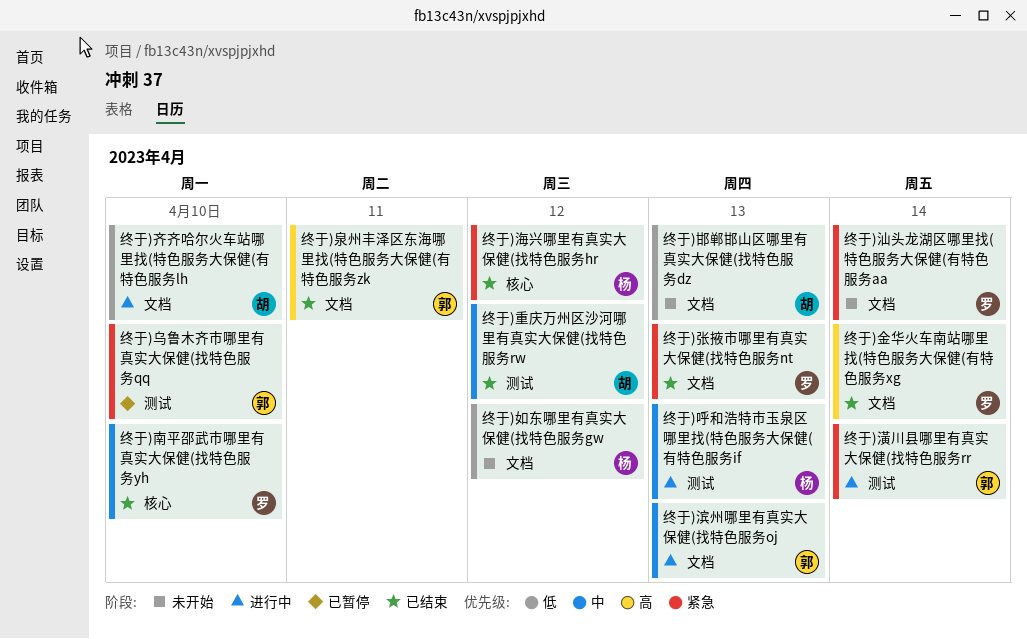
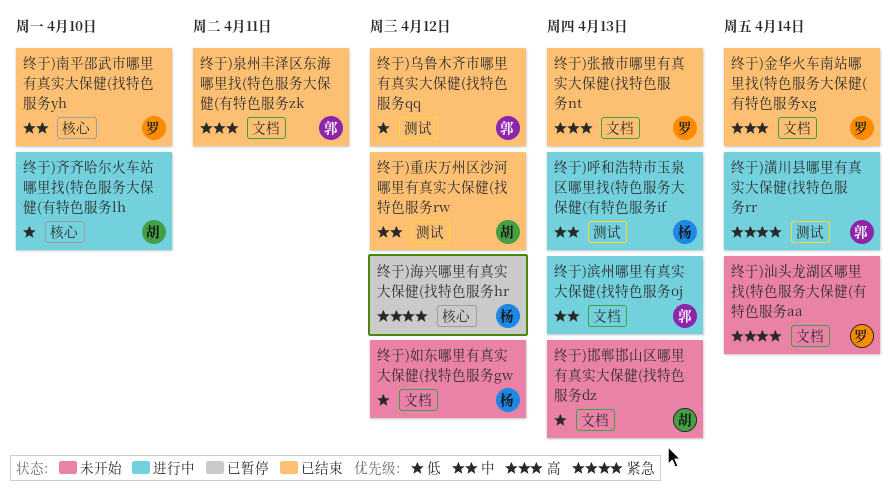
终于)乌鲁木齐市哪里有真实大保健(找特色服务qq, status: 已暂停 -> 已结束
终于)乌鲁木齐市哪里有真实大保健(找特色服务qq, priority: 紧急 -> 低
终于)乌鲁木齐市哪里有真实大保健(找特色服务qq, due: Apr 10 -> Apr 12
终于)张掖市哪里有真实大保健(找特色服务nt, priority: 紧急 -> 高
终于)海兴哪里有真实大保健(找特色服务hr, status: 已结束 -> 已暂停
终于)齐齐哈尔火车站哪里找(特色服务大保健(有特色服务lh, label: 文档 -> 核心

